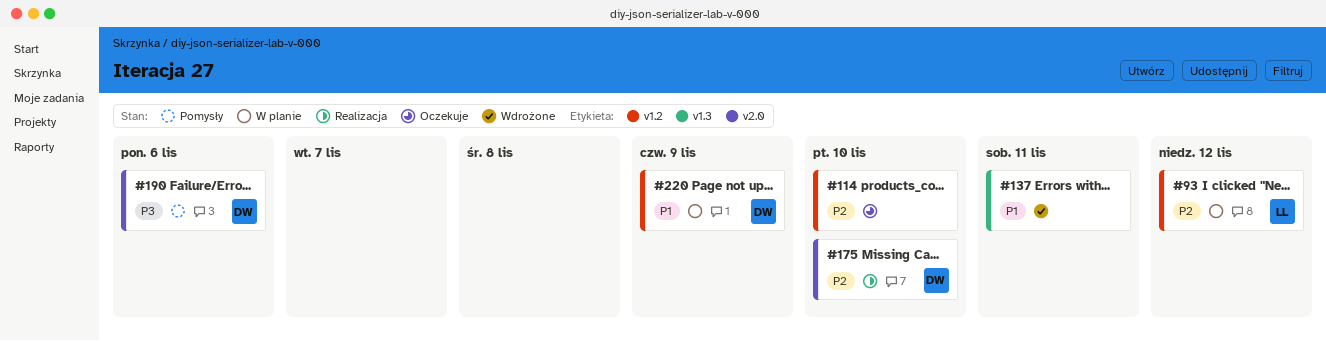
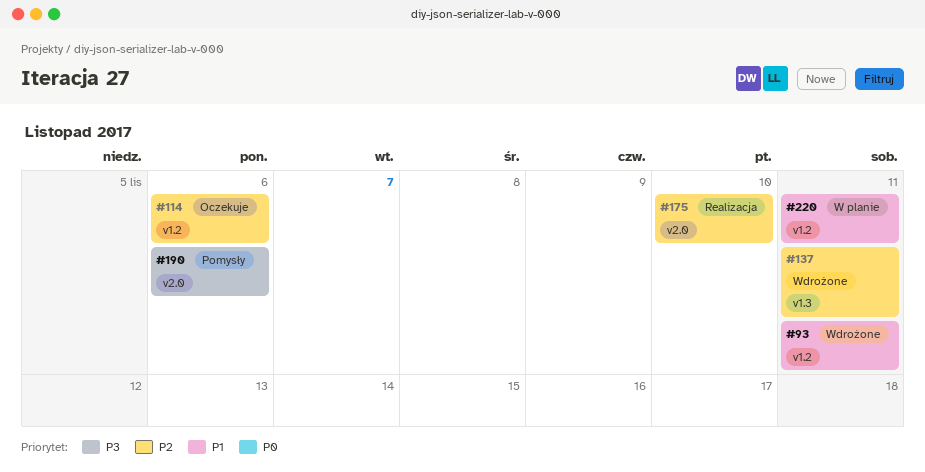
#93, status: W planie -> Wdrożone
#93, priority: P2 -> P1
#93, due: Nov 12 -> Nov 11
#114, due: Nov 10 -> Nov 6
#137, priority: P1 -> P2
#220, due: Nov 9 -> Nov 11

